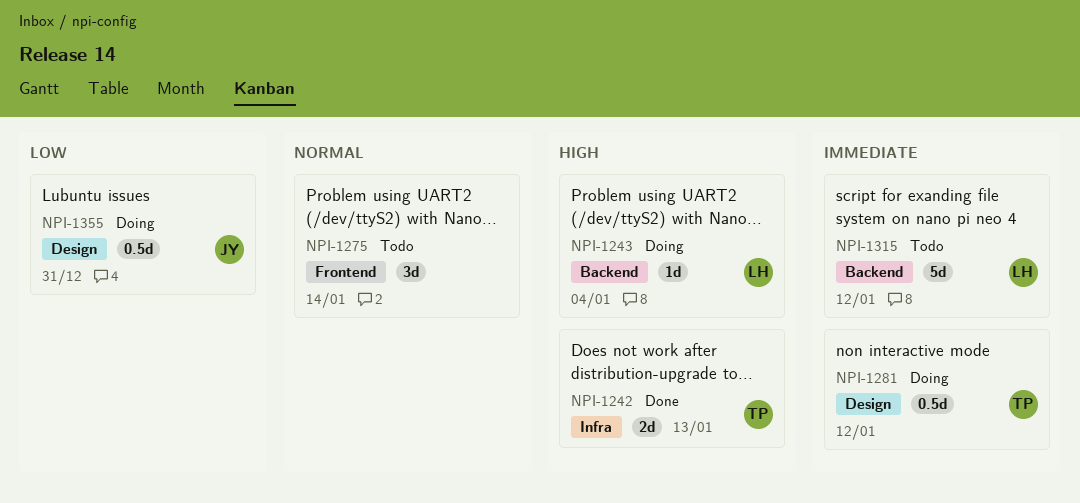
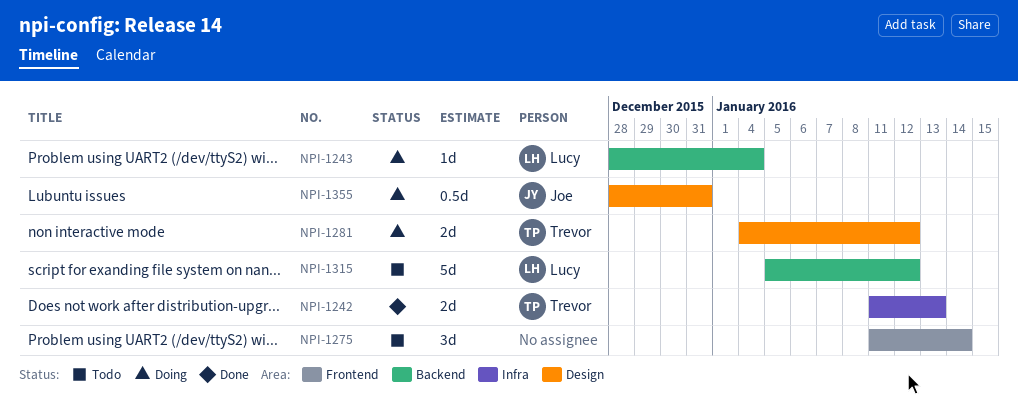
NPI-1281, estimate: 0.5d -> 2d

